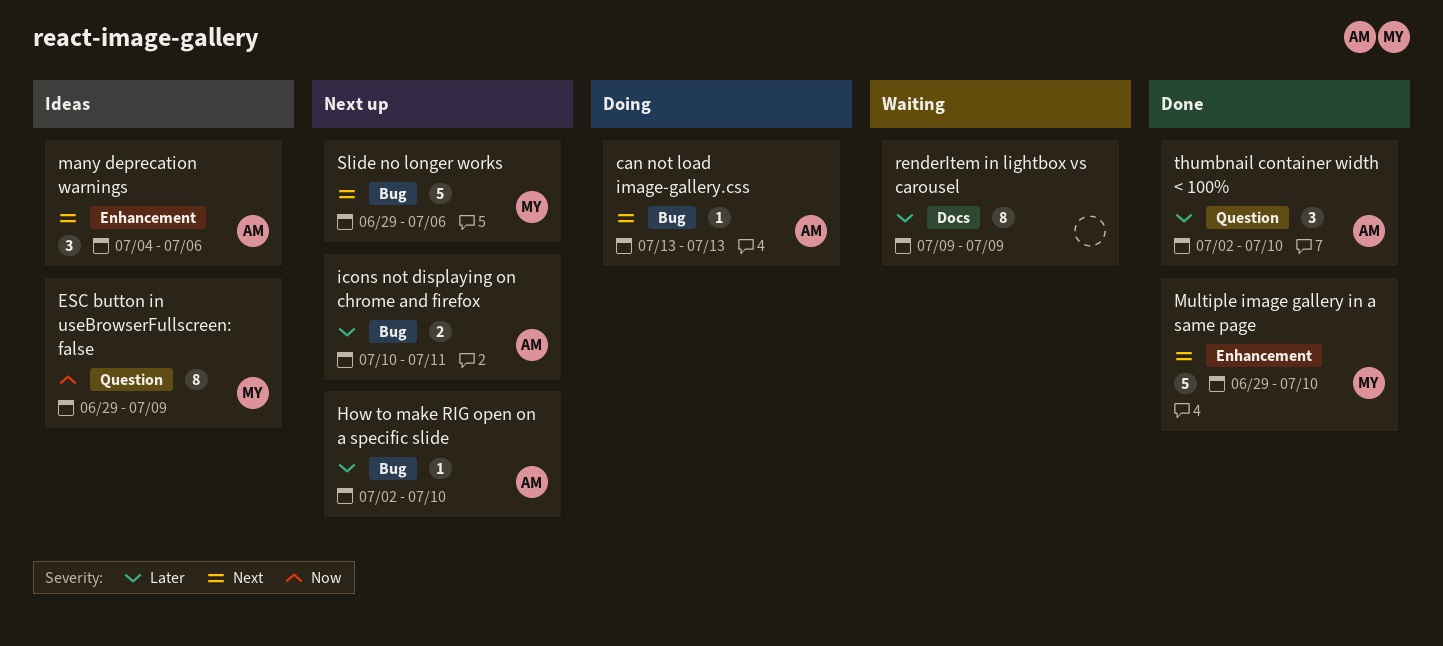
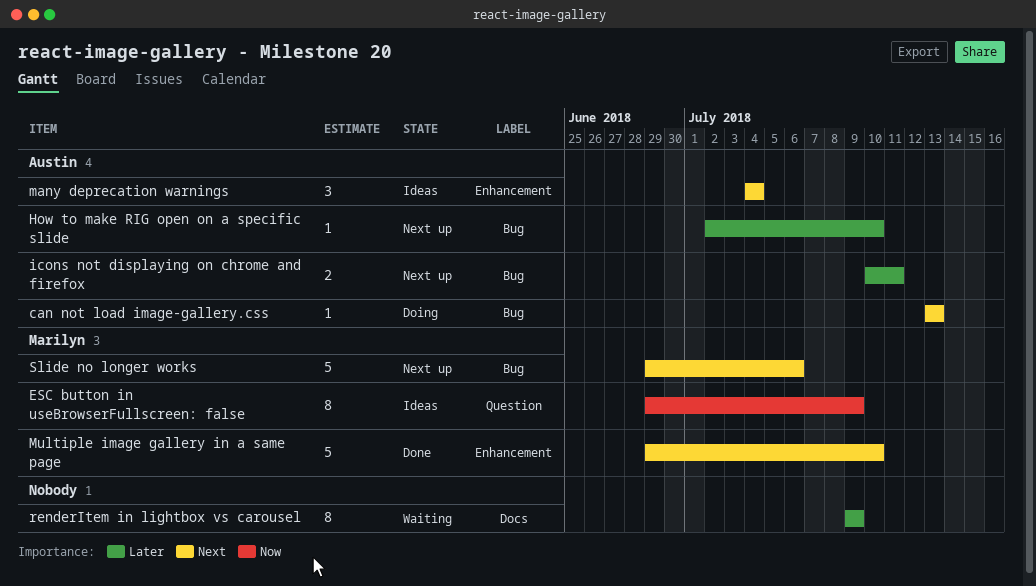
many deprecation warnings, due: Jul 6 -> Jul 4
thumbnail container width < 100%: present -> none

